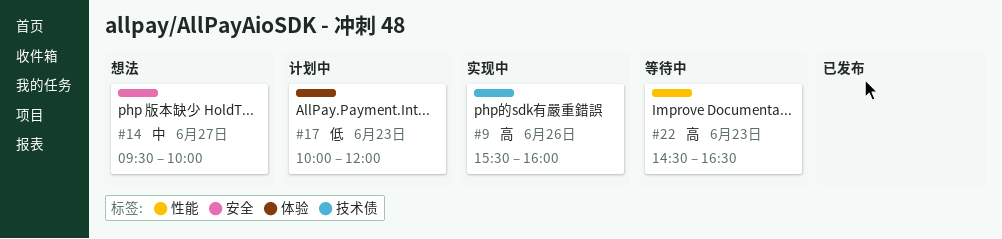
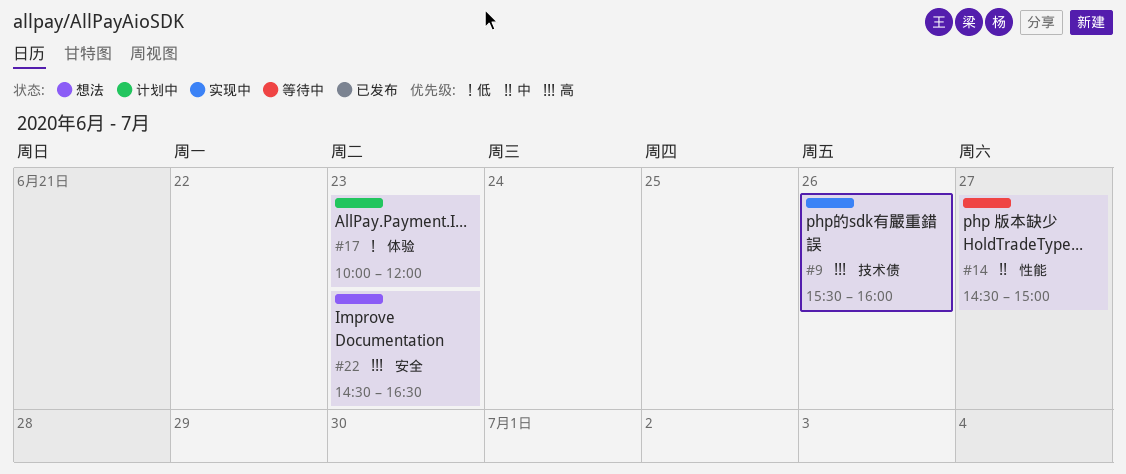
#14, status: 想法 -> 等待中
#14, label: 安全 -> 性能
#14, begins: 09:30 -> 14:30
#14, ends: 10:00 -> 15:00
#22, status: 等待中 -> 想法
#22, label: 性能 -> 安全

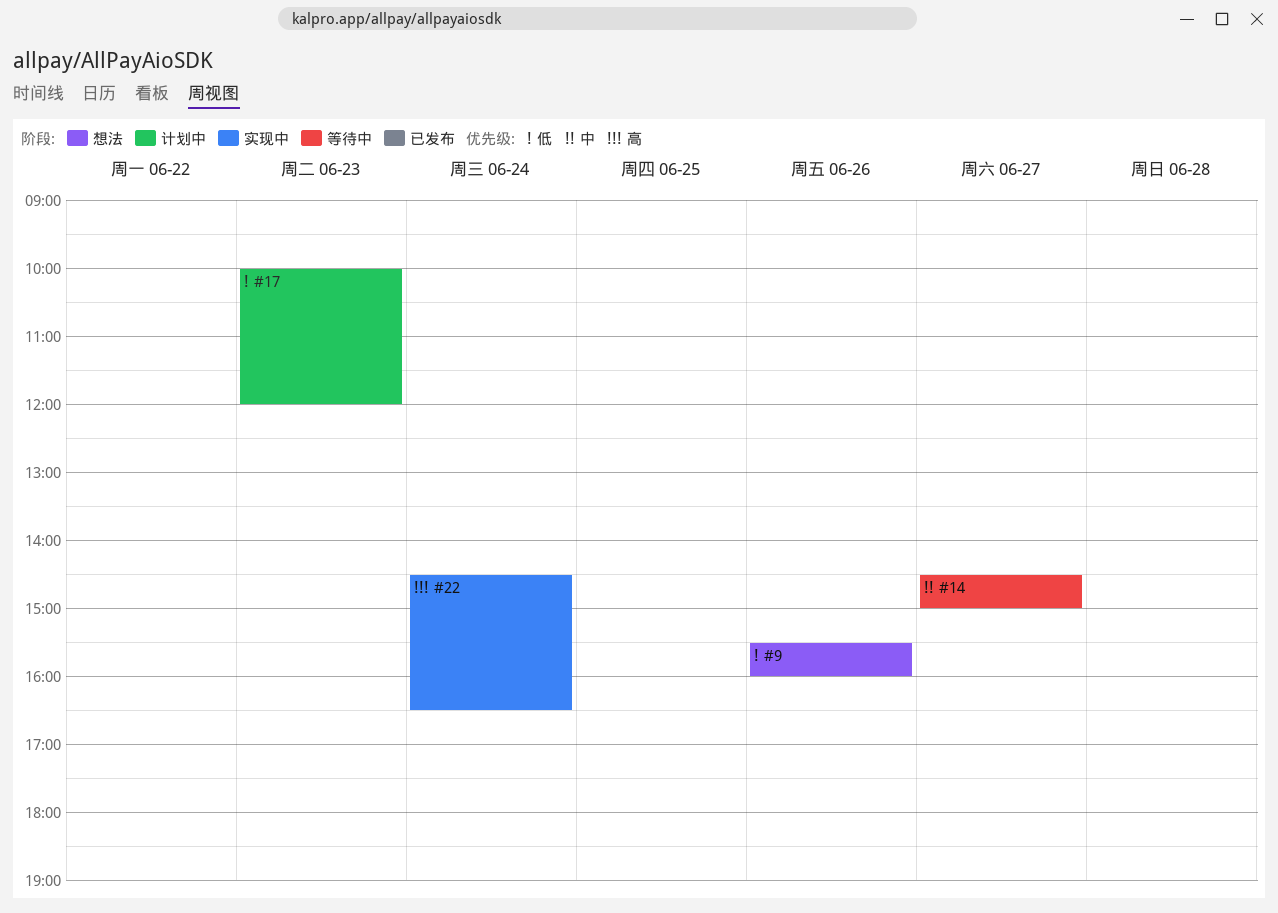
#9, status: 实现中 -> 想法
#9, priority: 高 -> 低
#22, status: 想法 -> 实现中
#22, day: Jun 23 -> Jun 24

